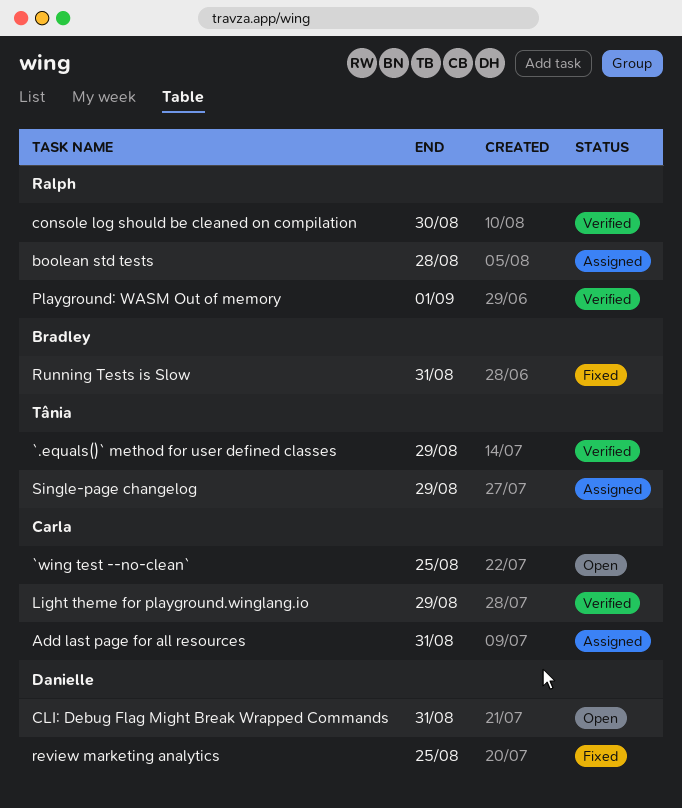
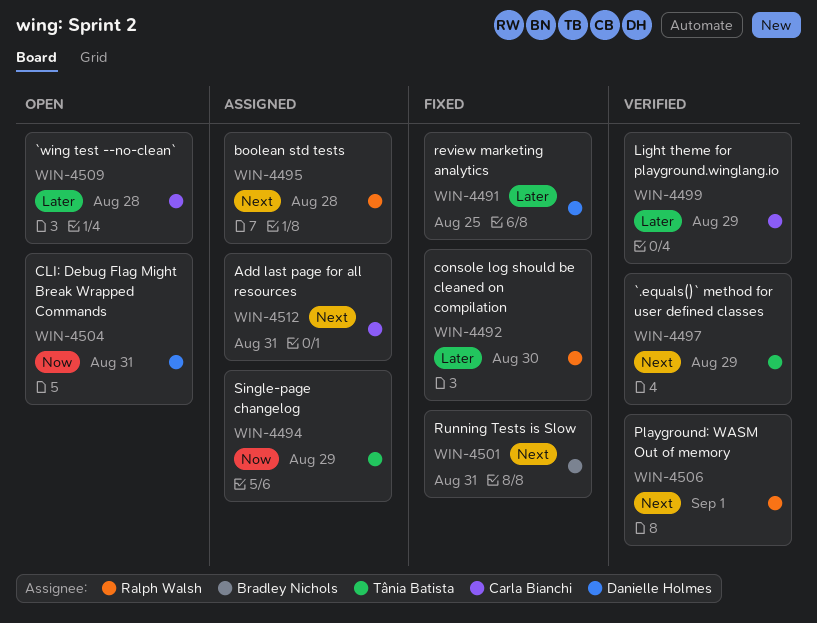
`wing test --no-clean`, due: Aug 25 -> Aug 28
console log should be cleaned on compilation, status: Verified -> Fixed

